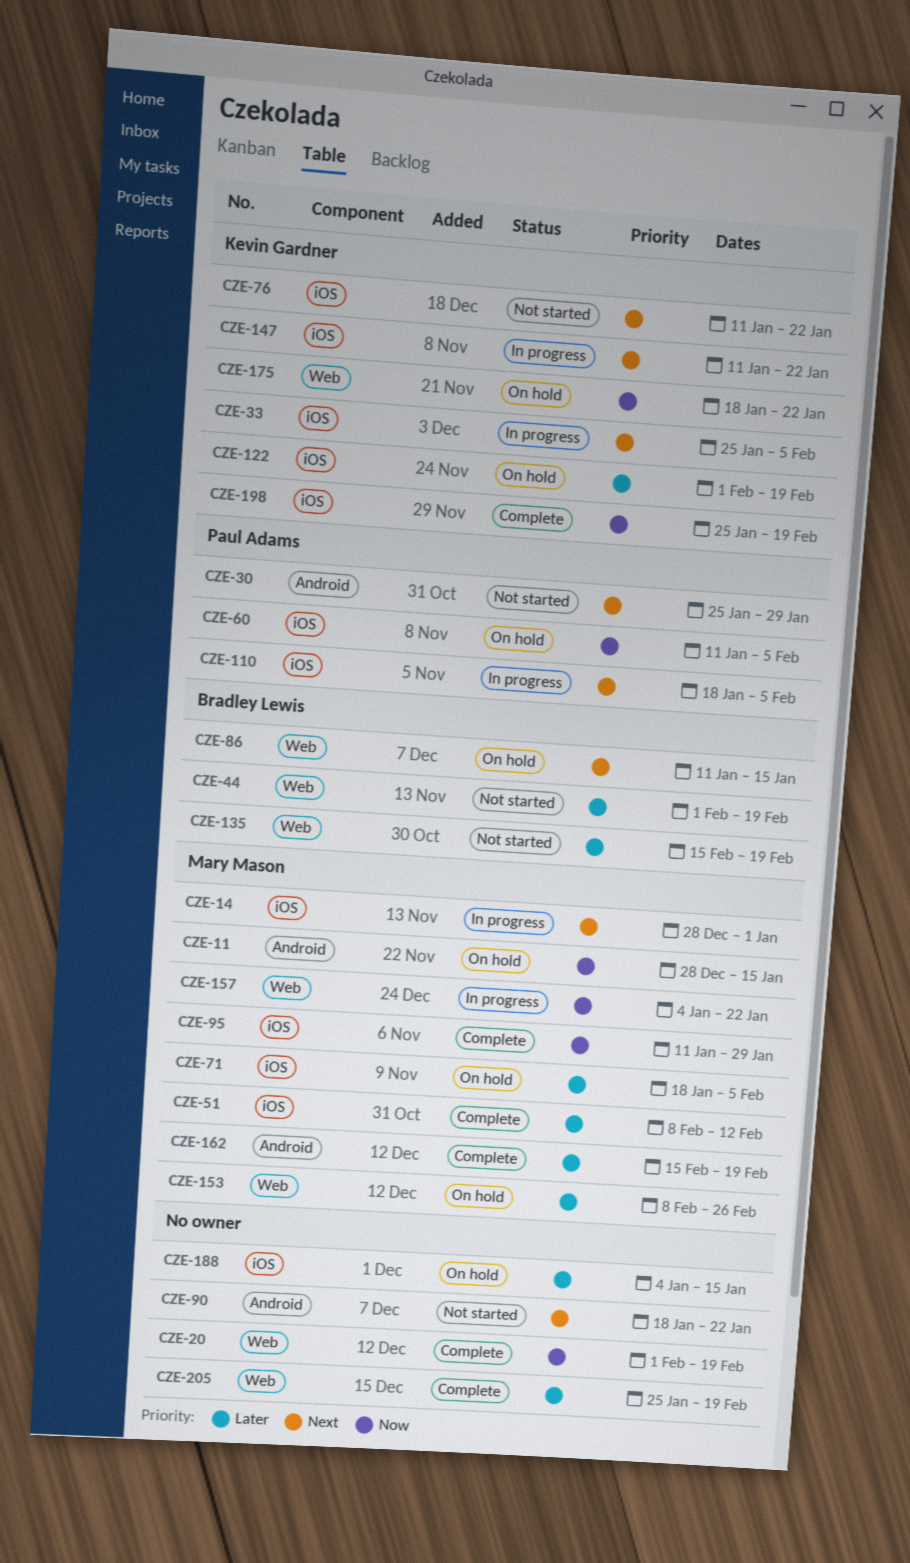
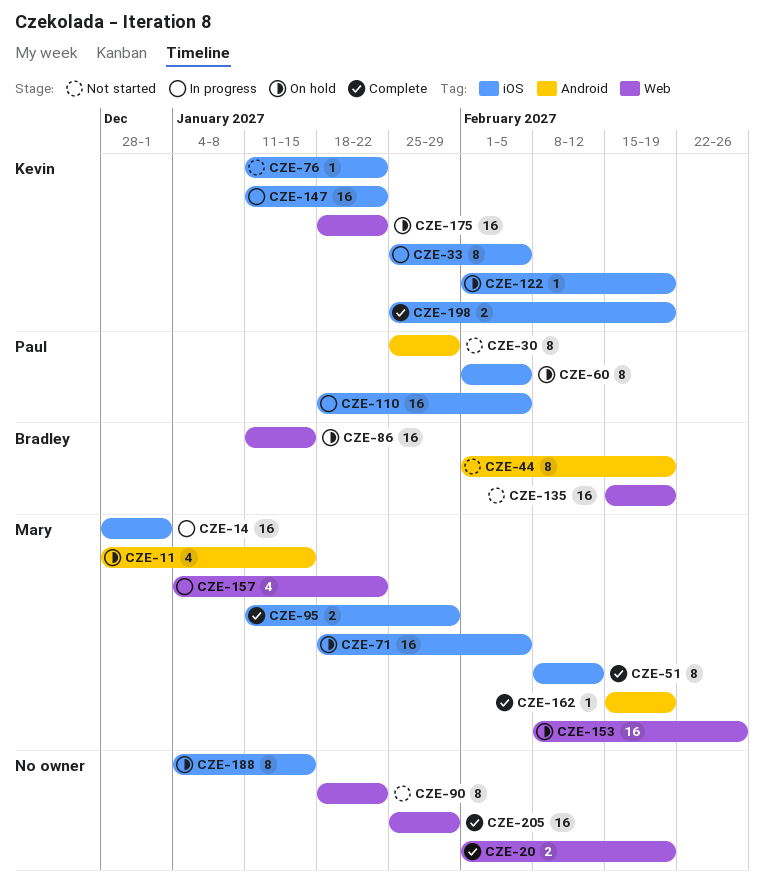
CZE-44, label: Web -> Android
CZE-60, start: Jan 11 -> Feb 1
CZE-90, label: Android -> Web
CZE-205, due: Feb 19 -> Jan 29

